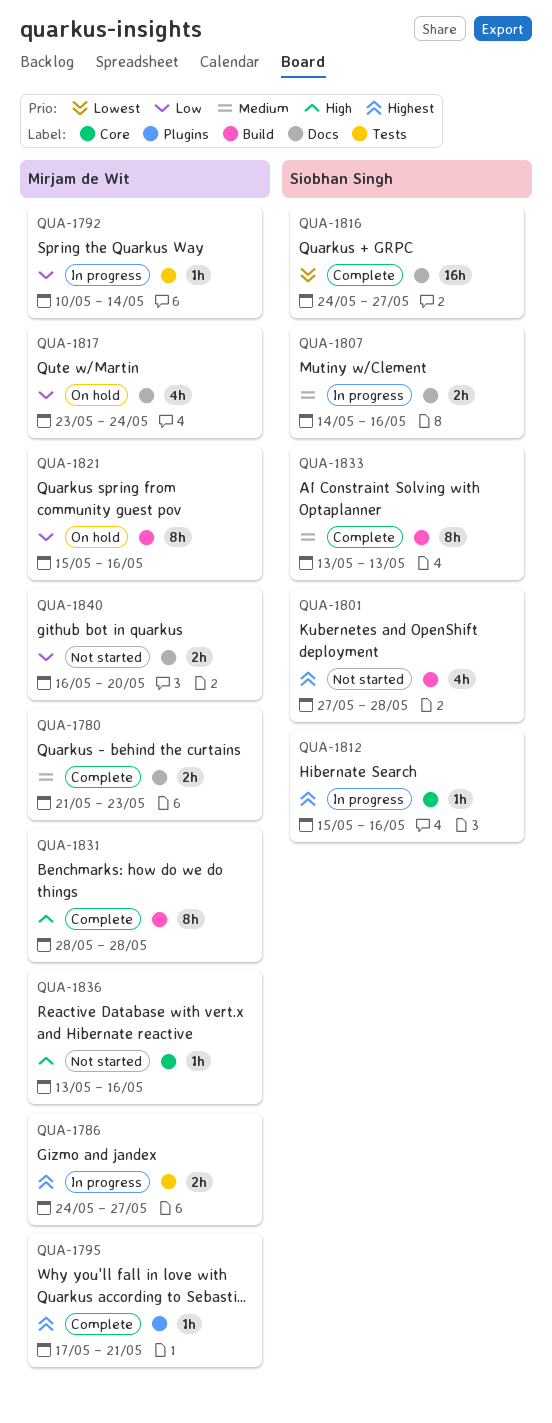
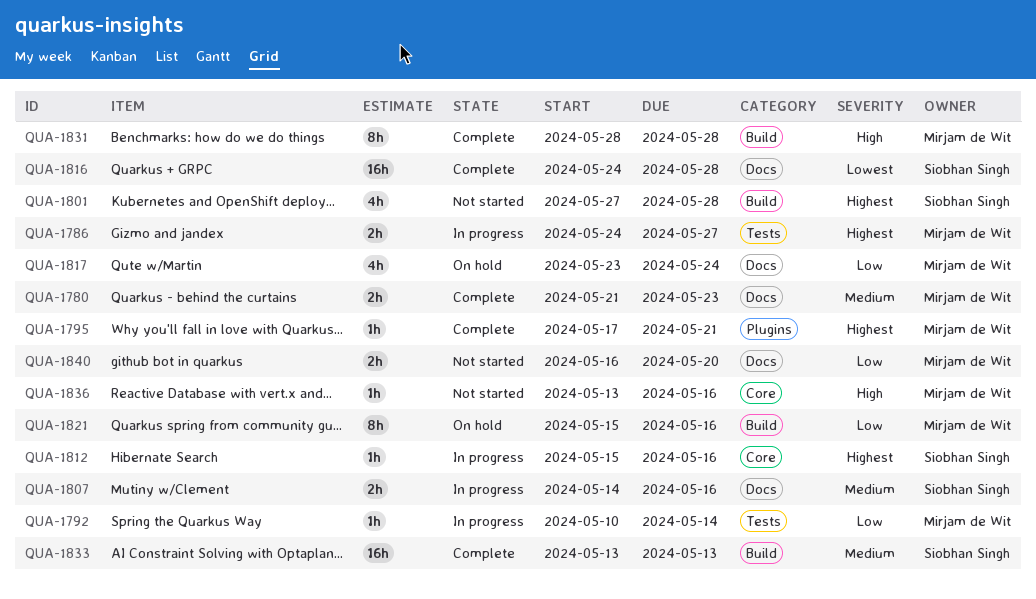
QUA-1816, due: May 27 -> May 28
QUA-1833, estimate: 8h -> 16h

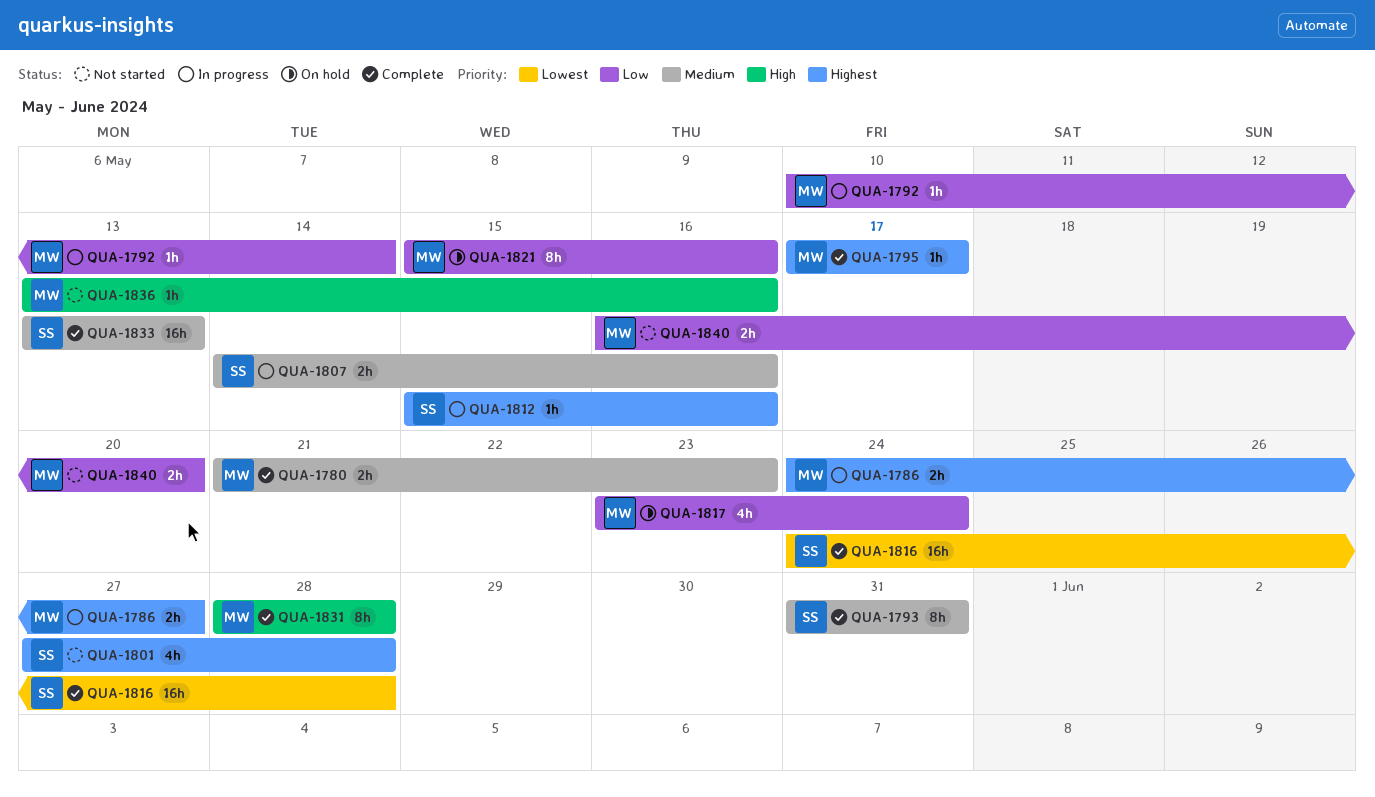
QUA-1793: none -> present
QUA-1795, due: May 21 -> May 17

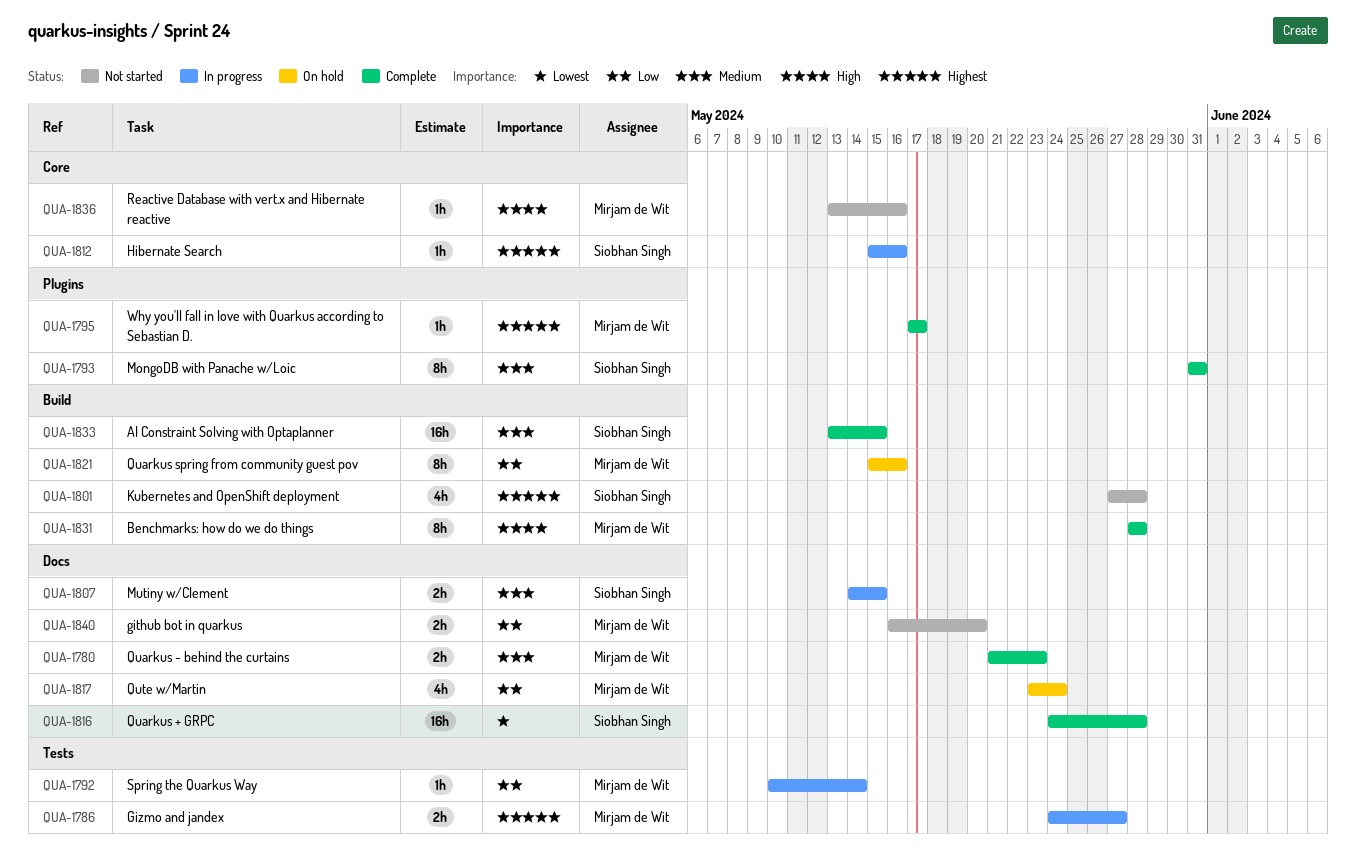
QUA-1807, due: May 16 -> May 15
QUA-1833, due: May 13 -> May 15

